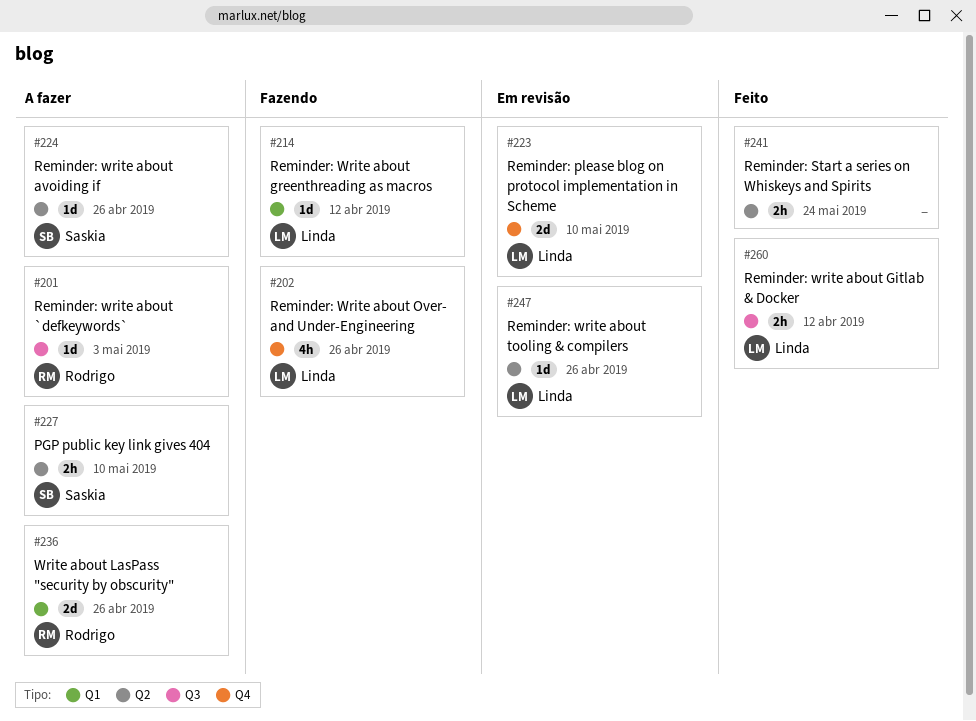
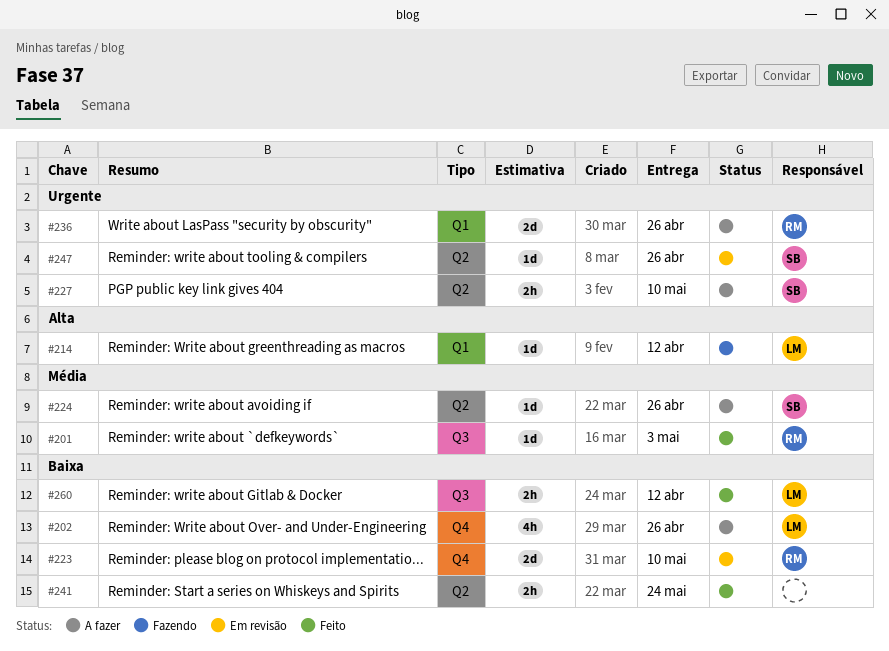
#201, status: A fazer -> Feito
#202, status: Fazendo -> A fazer
#223, owner: Linda -> Rodrigo
#247, owner: Linda -> Saskia

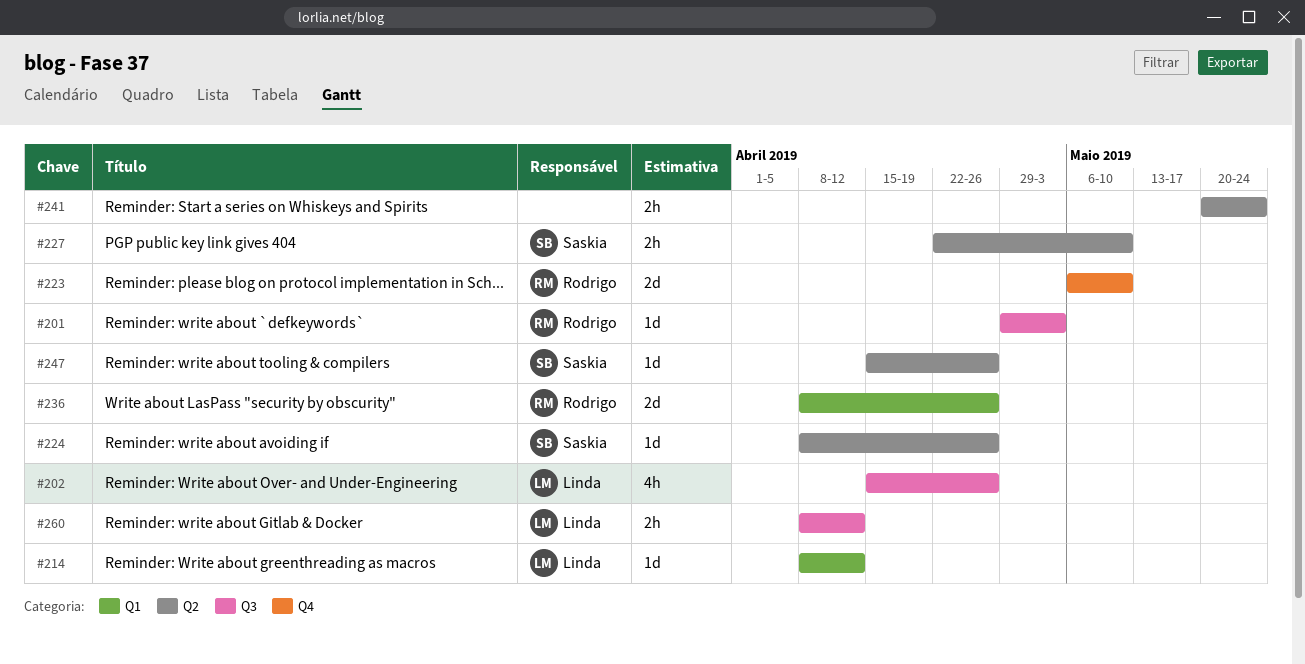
#202, label: Q4 -> Q3

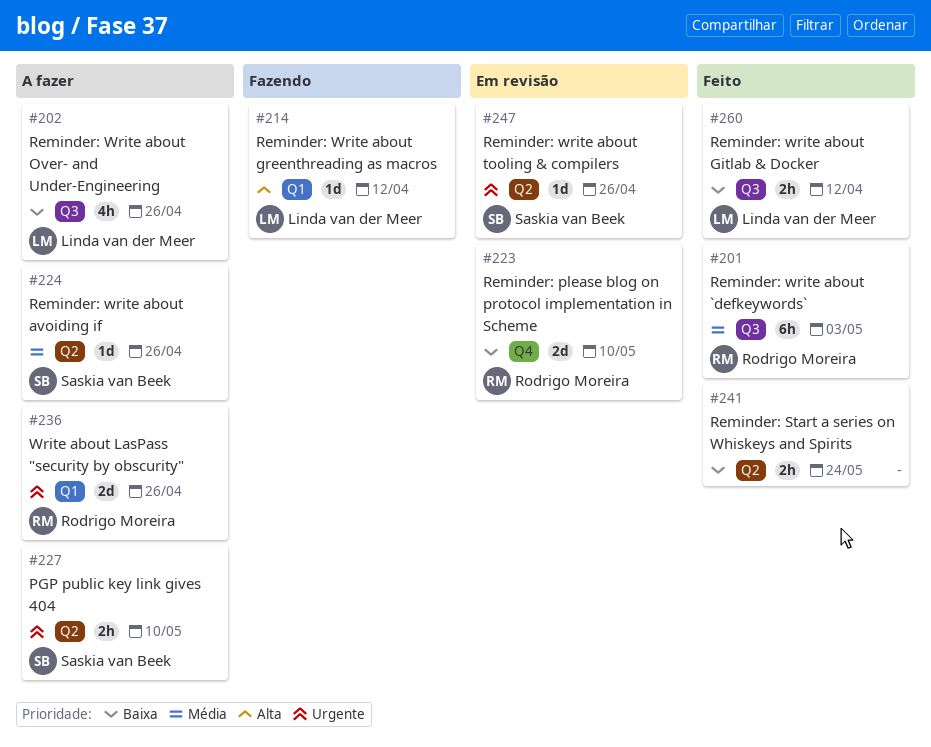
#201, estimate: 1d -> 6h

